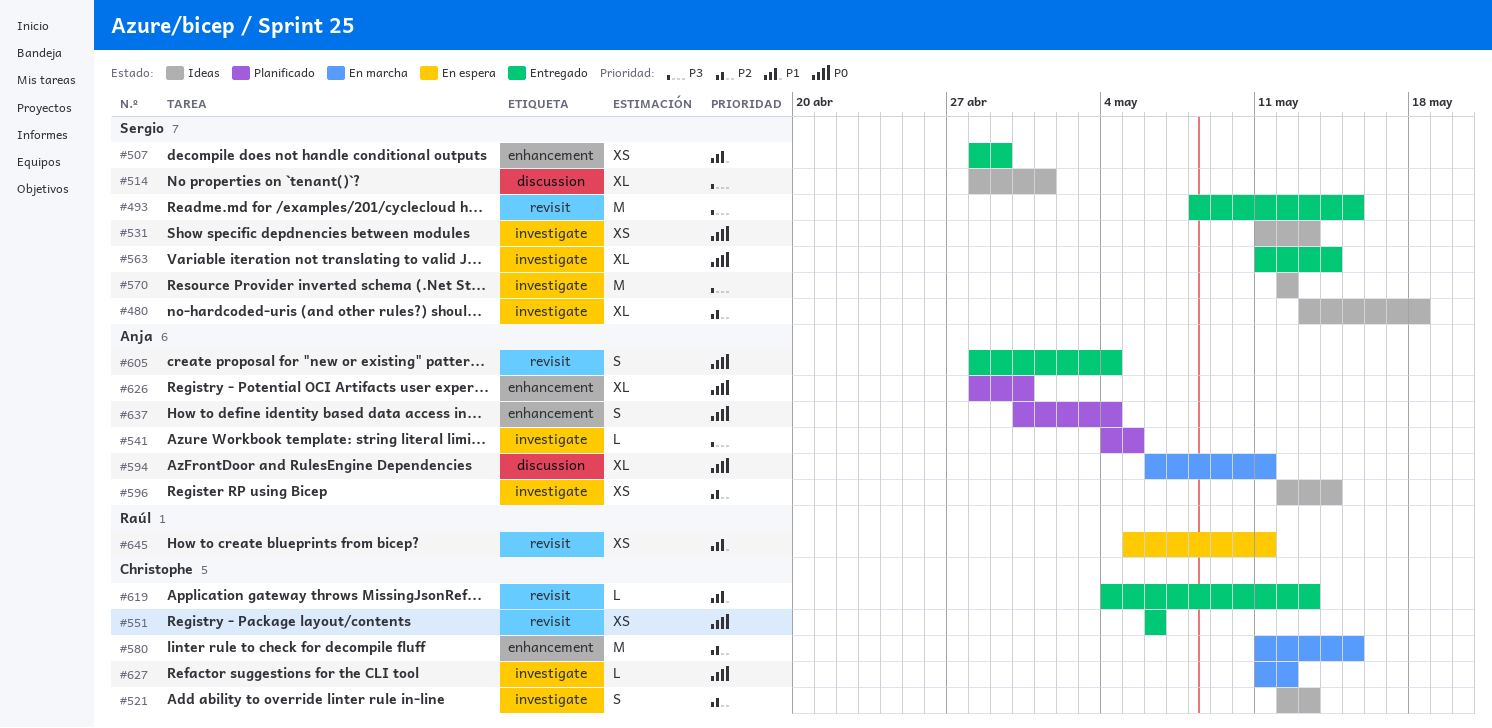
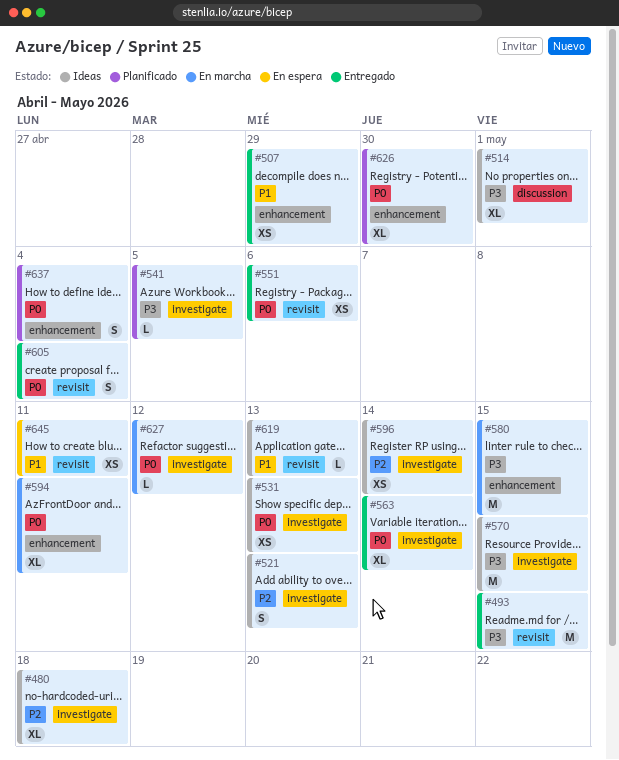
#570, due: May 12 -> May 15
#580, priority: P2 -> P3
#594, label: discussion -> enhancement
#619, status: Entregado -> Ideas

